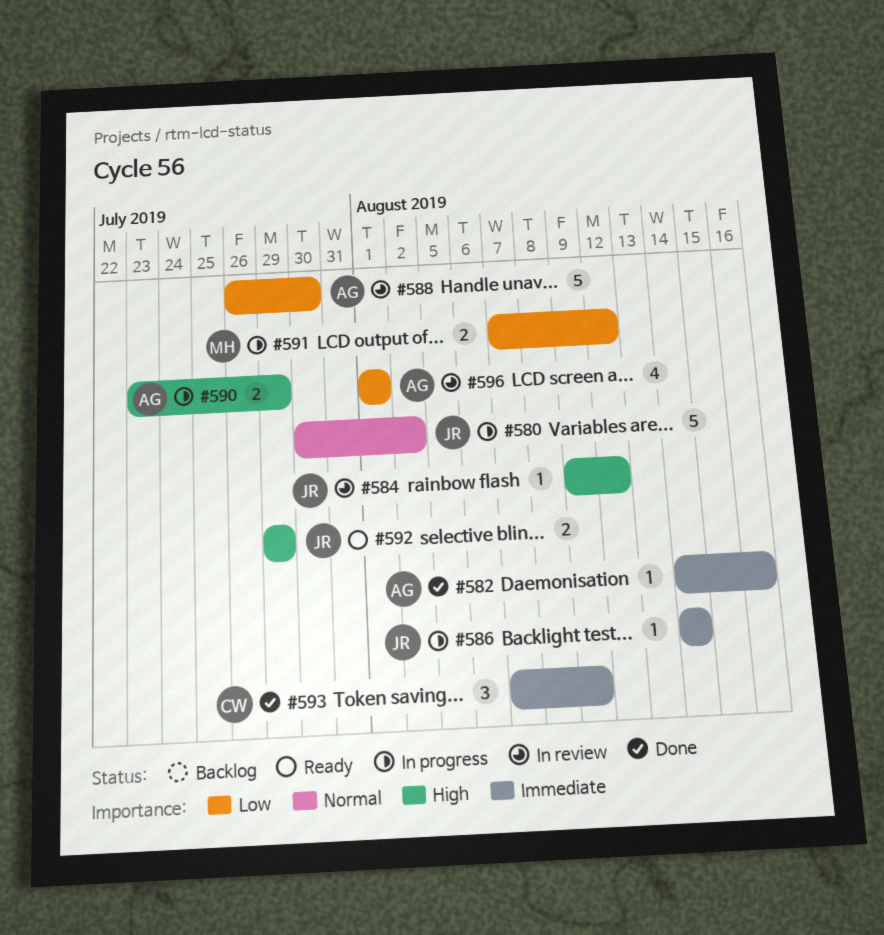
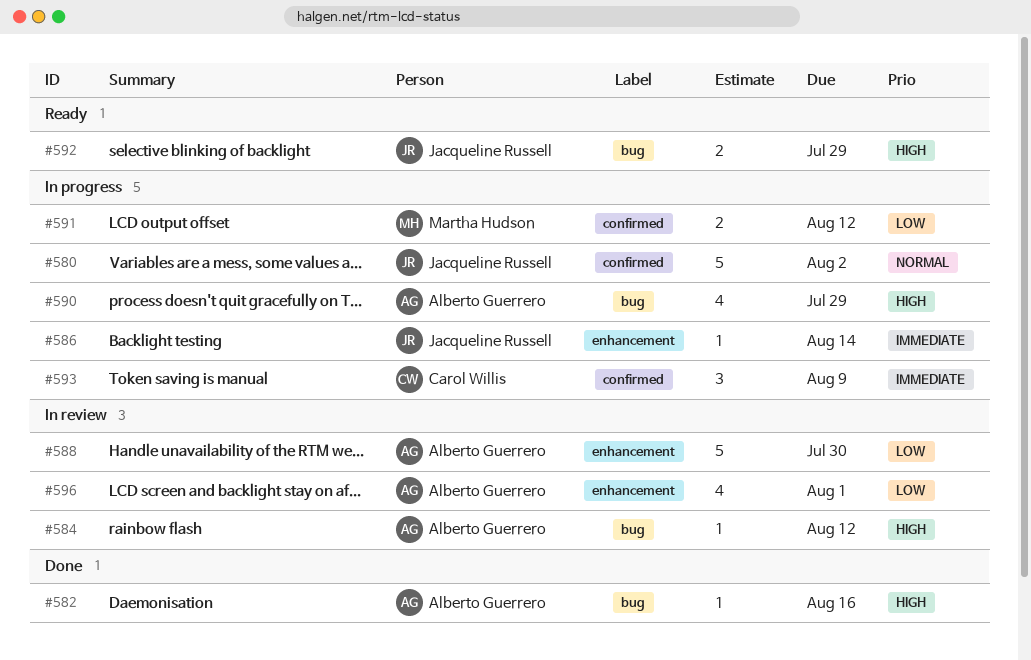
#582, priority: Immediate -> High
#584, owner: Jacqueline Russell -> Alberto Guerrero
#590, estimate: 2 -> 4
#593, status: Done -> In progress

